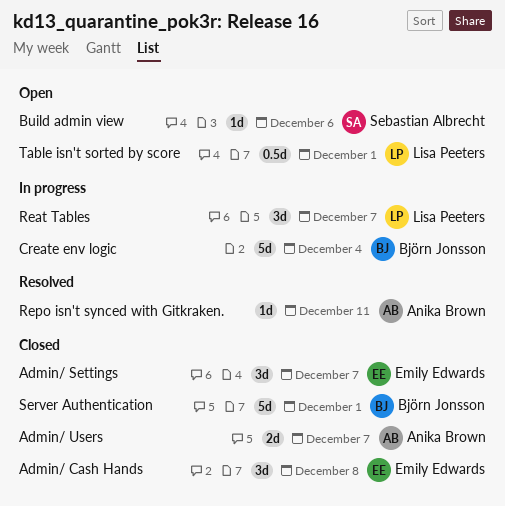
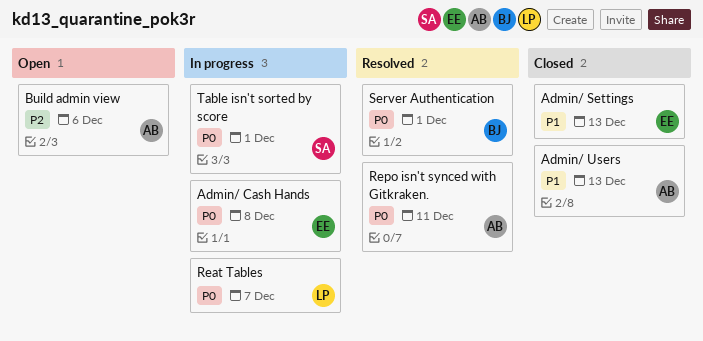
Admin/ Cash Hands, status: Closed -> In progress
Admin/ Settings, due: Dec 7 -> Dec 13
Admin/ Users, due: Dec 7 -> Dec 13
Build admin view, owner: Sebastian Albrecht -> Anika Brown
Create env logic: present -> none
Server Authentication, status: Closed -> Resolved
Table isn't sorted by score, status: Open -> In progress
Table isn't sorted by score, owner: Lisa Peeters -> Sebastian Albrecht

